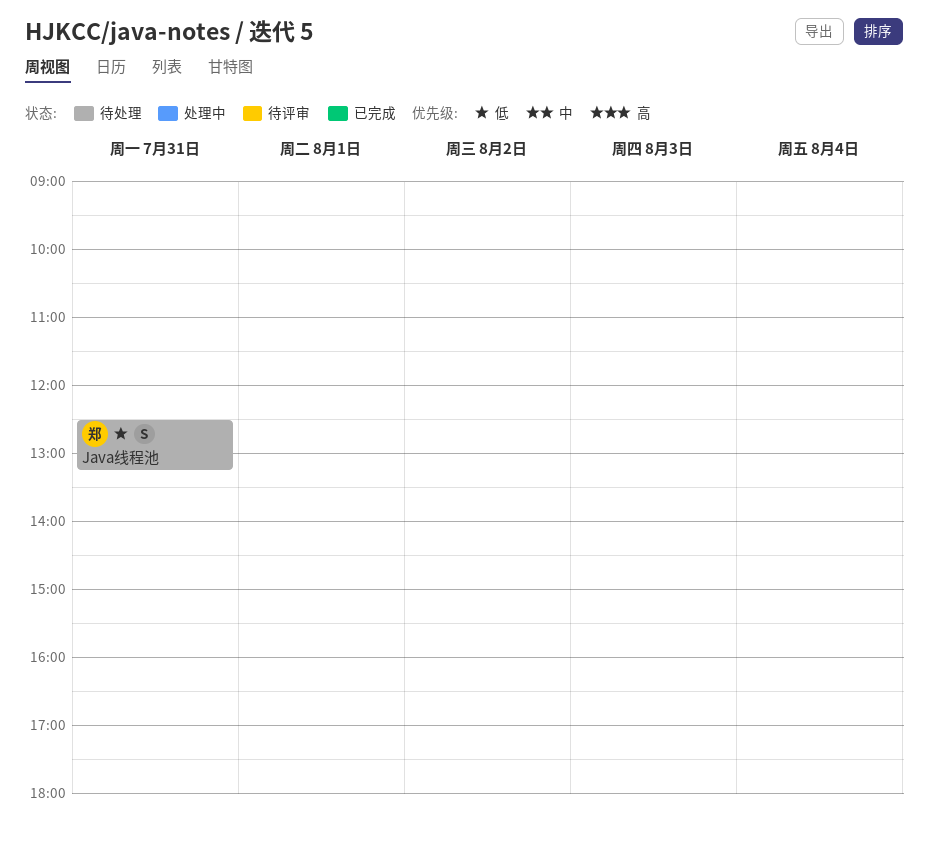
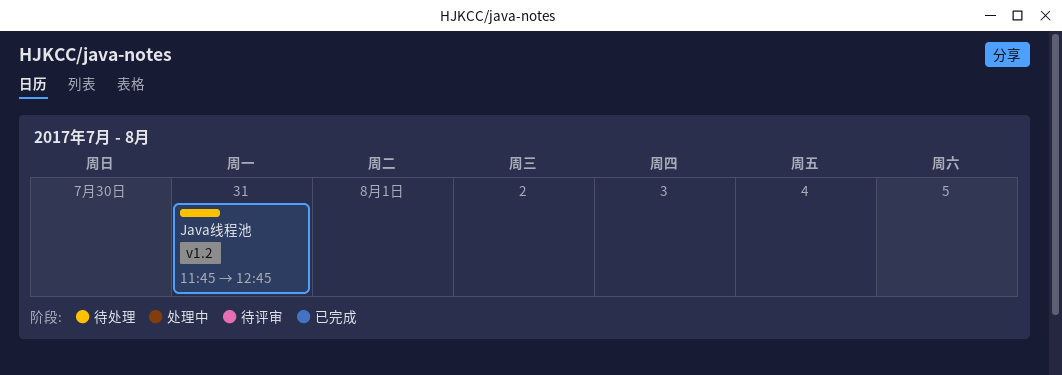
Java线程池, begins: 12:30 -> 11:45
Java线程池, ends: 13:15 -> 12:45

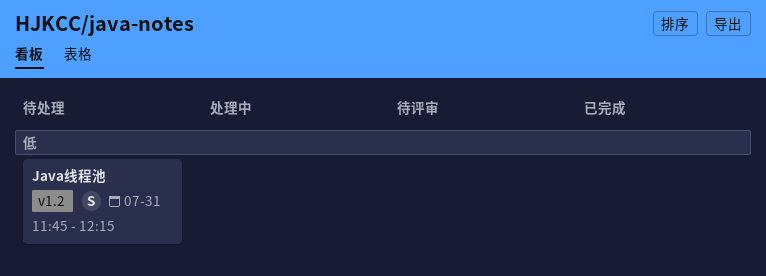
Java线程池, ends: 12:45 -> 12:15

